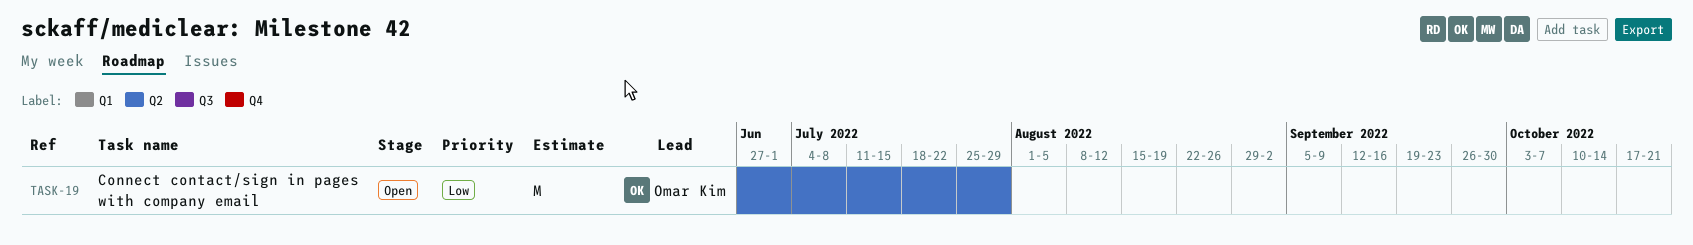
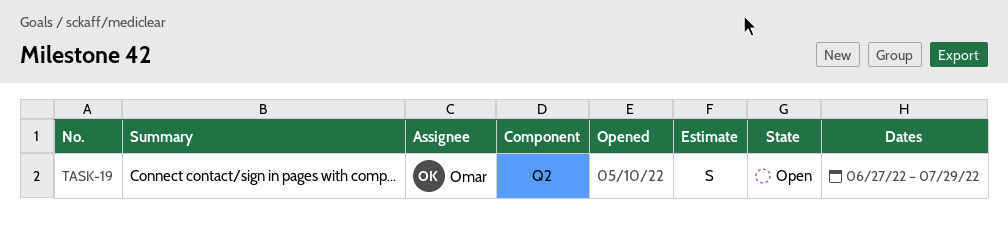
TASK-19, estimate: M -> S

